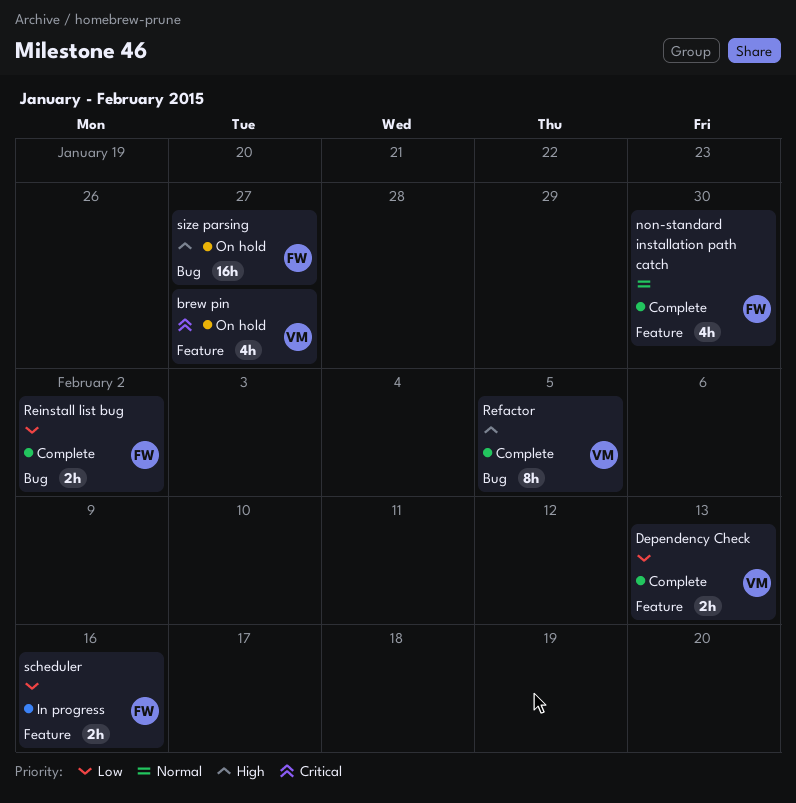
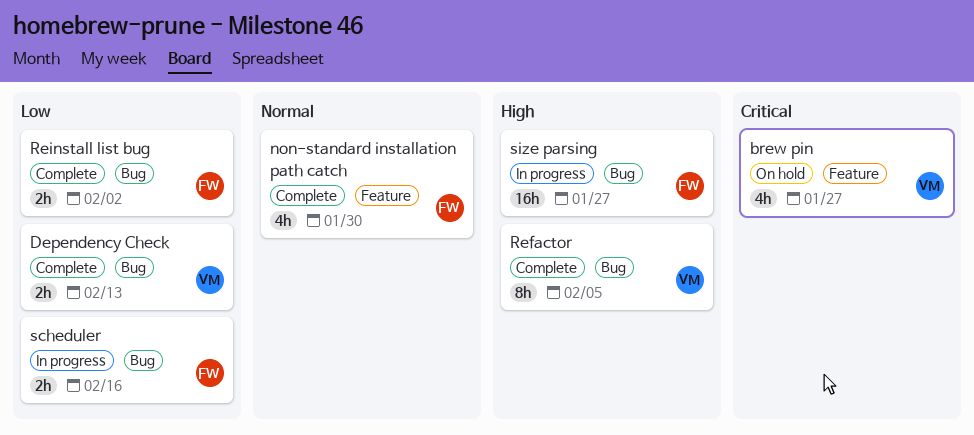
Dependency Check, label: Feature -> Bug
scheduler, label: Feature -> Bug
size parsing, status: On hold -> In progress

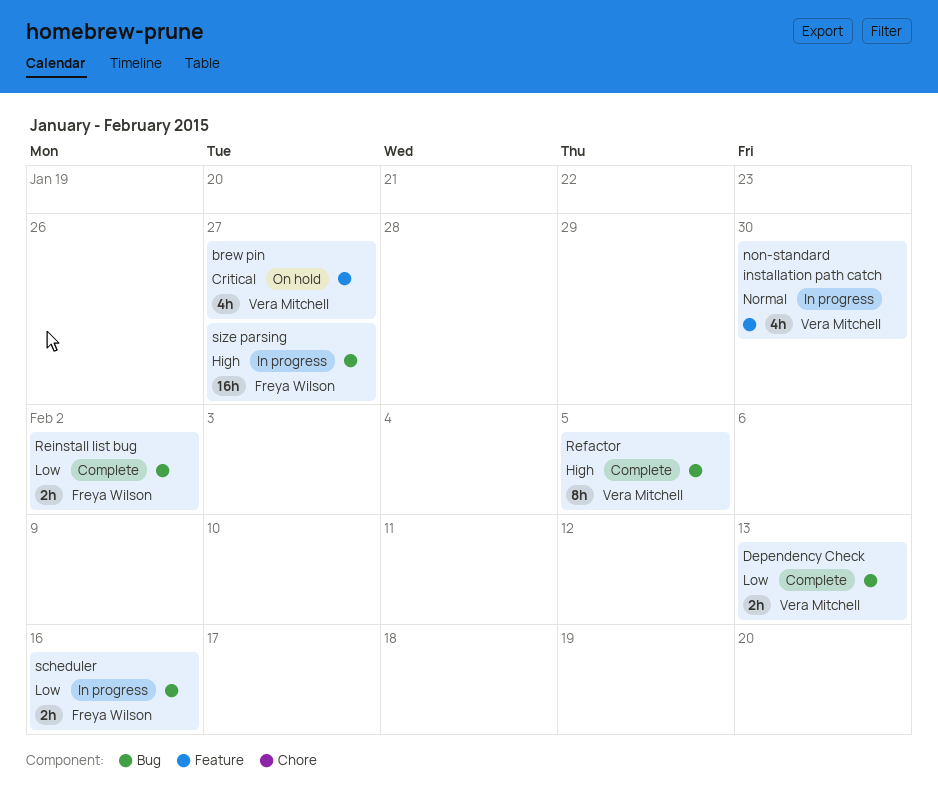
non-standard installation path catch, status: Complete -> In progress
non-standard installation path catch, owner: Freya Wilson -> Vera Mitchell

